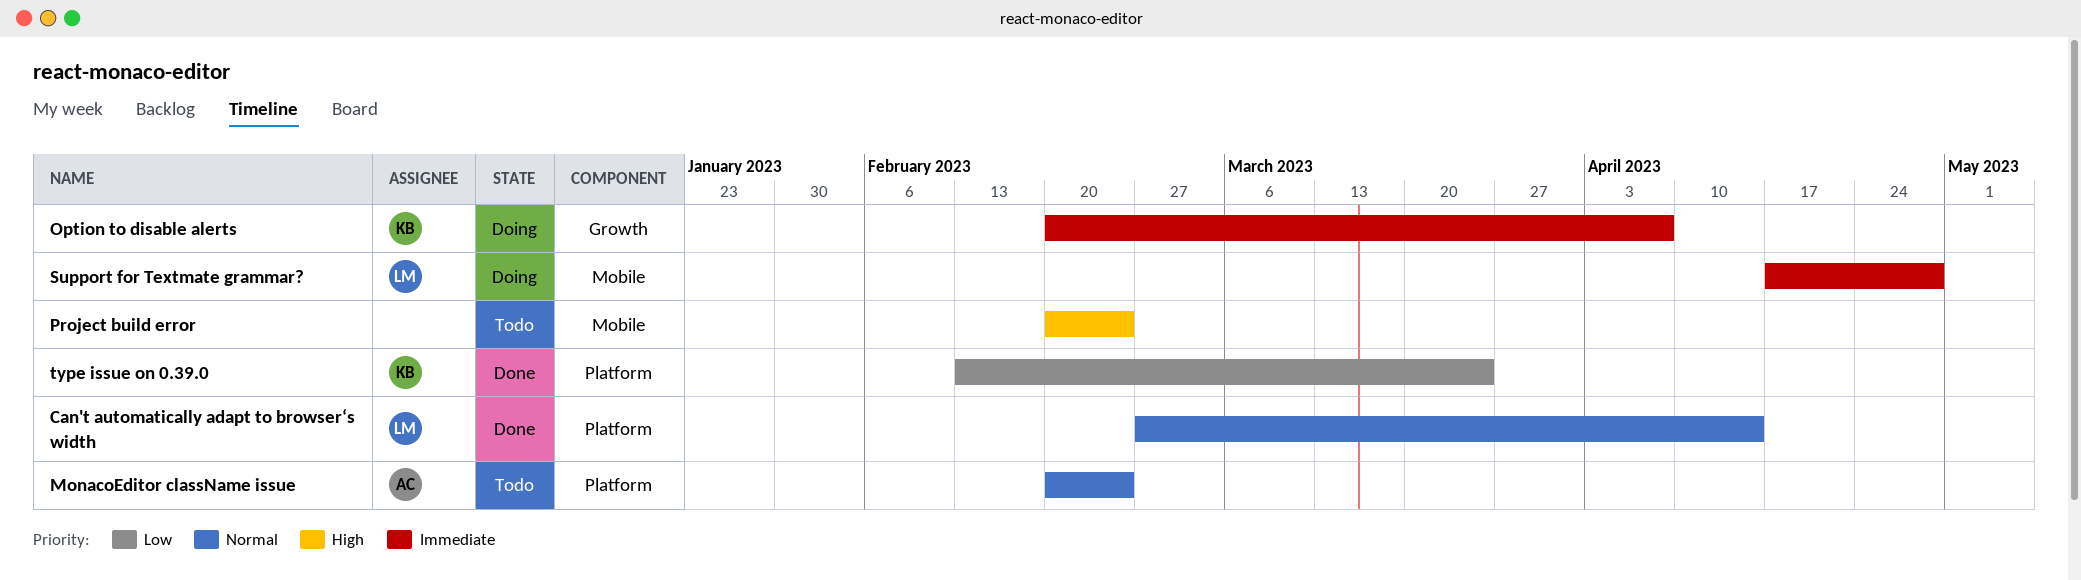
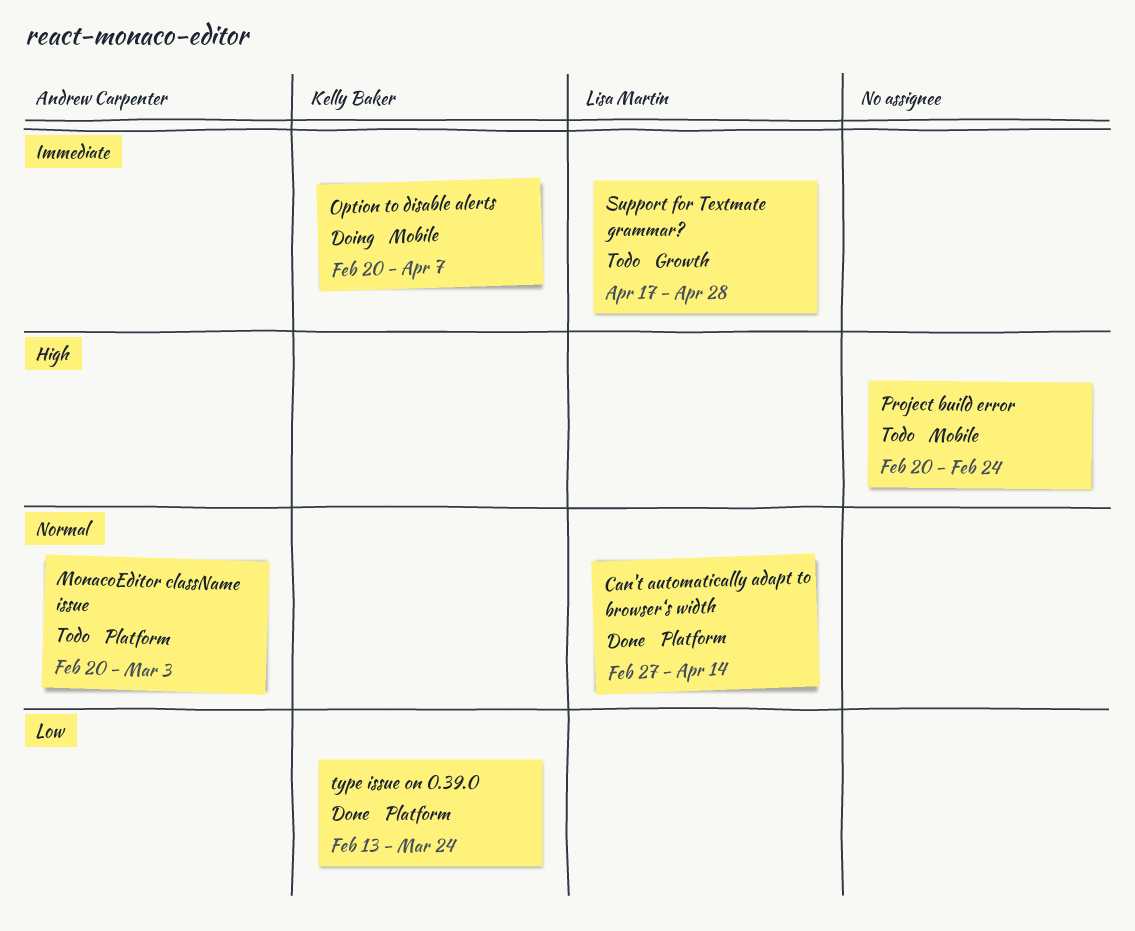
MonacoEditor className issue, due: Feb 24 -> Mar 3
Option to disable alerts, label: Growth -> Mobile
Support for Textmate grammar?, status: Doing -> Todo
Support for Textmate grammar?, label: Mobile -> Growth

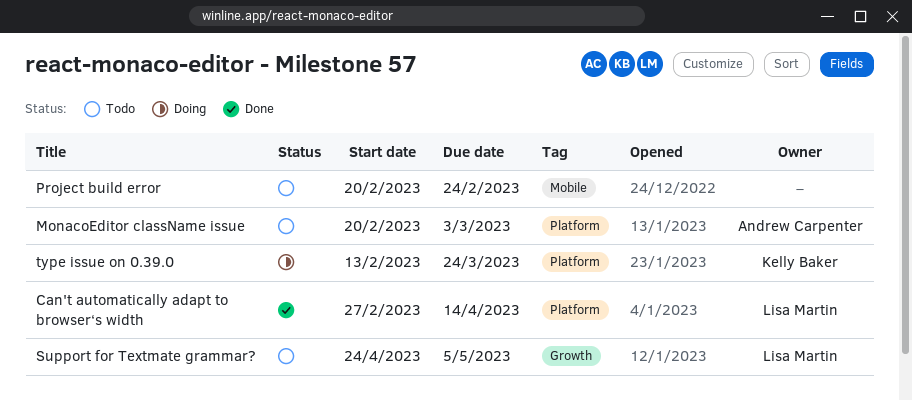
Option to disable alerts: present -> none
Support for Textmate grammar?, start: Apr 17 -> Apr 24
Support for Textmate grammar?, due: Apr 28 -> May 5
type issue on 0.39.0, status: Done -> Doing

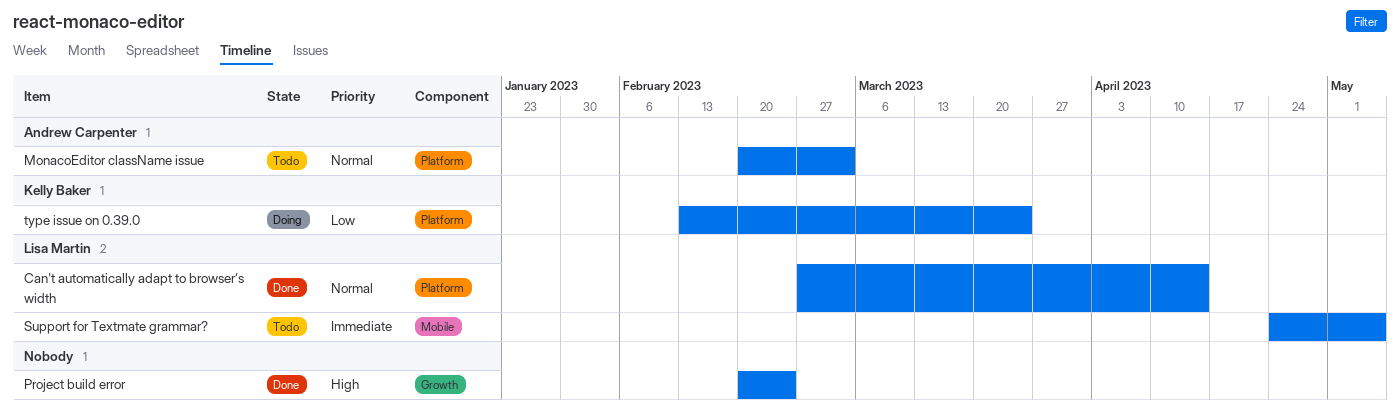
Project build error, status: Todo -> Done
Project build error, label: Mobile -> Growth
Support for Textmate grammar?, label: Growth -> Mobile

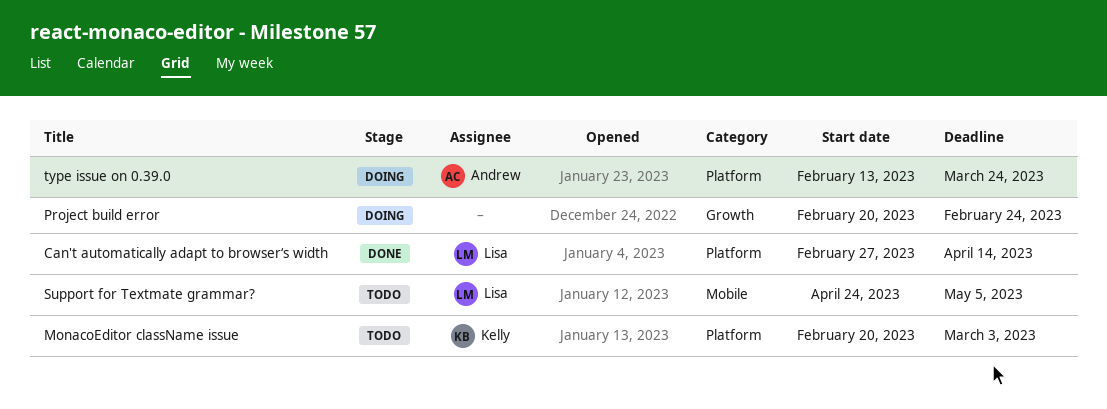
MonacoEditor className issue, owner: Andrew Carpenter -> Kelly Baker
Project build error, status: Done -> Doing
type issue on 0.39.0, owner: Kelly Baker -> Andrew Carpenter

